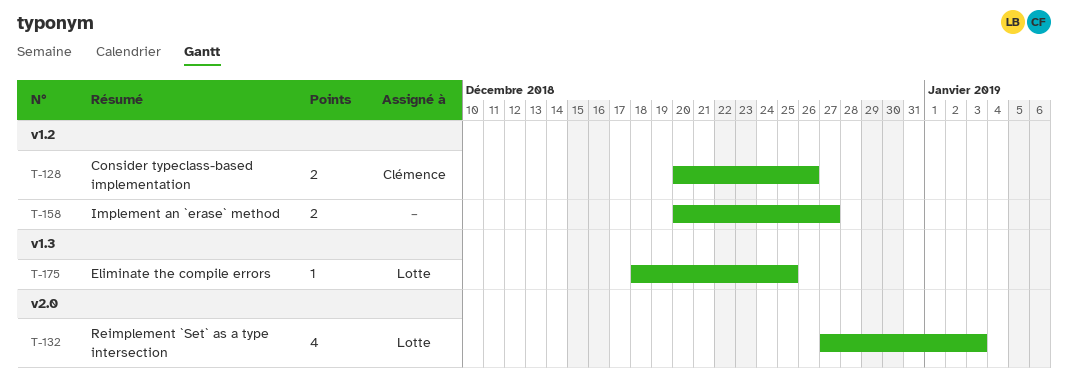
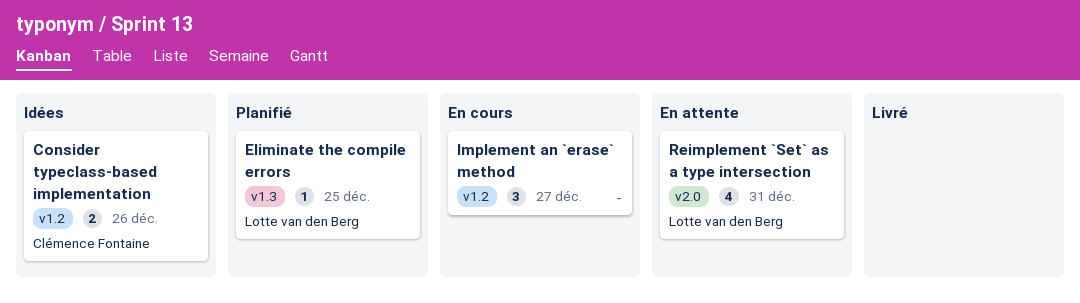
Implement an `erase` method, estimate: 2 -> 3
Reimplement `Set` as a type intersection, due: Jan 3 -> Dec 31

